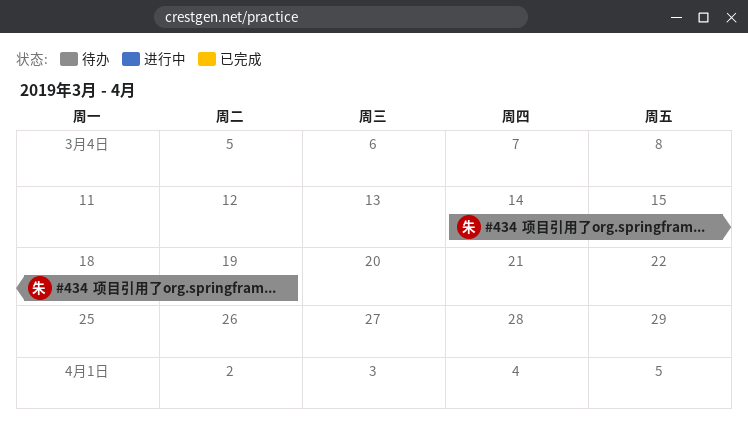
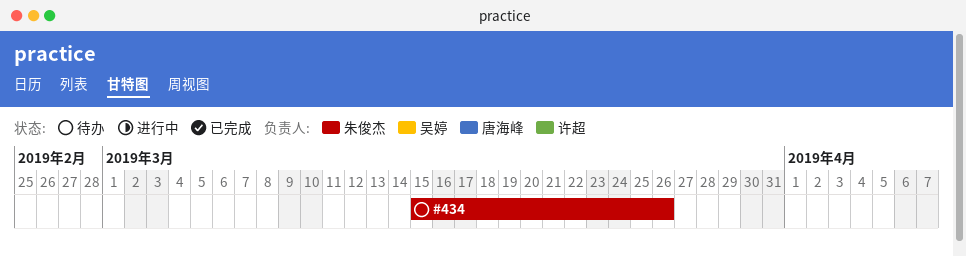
#434, start: Mar 14 -> Mar 15
#434, due: Mar 19 -> Mar 26

